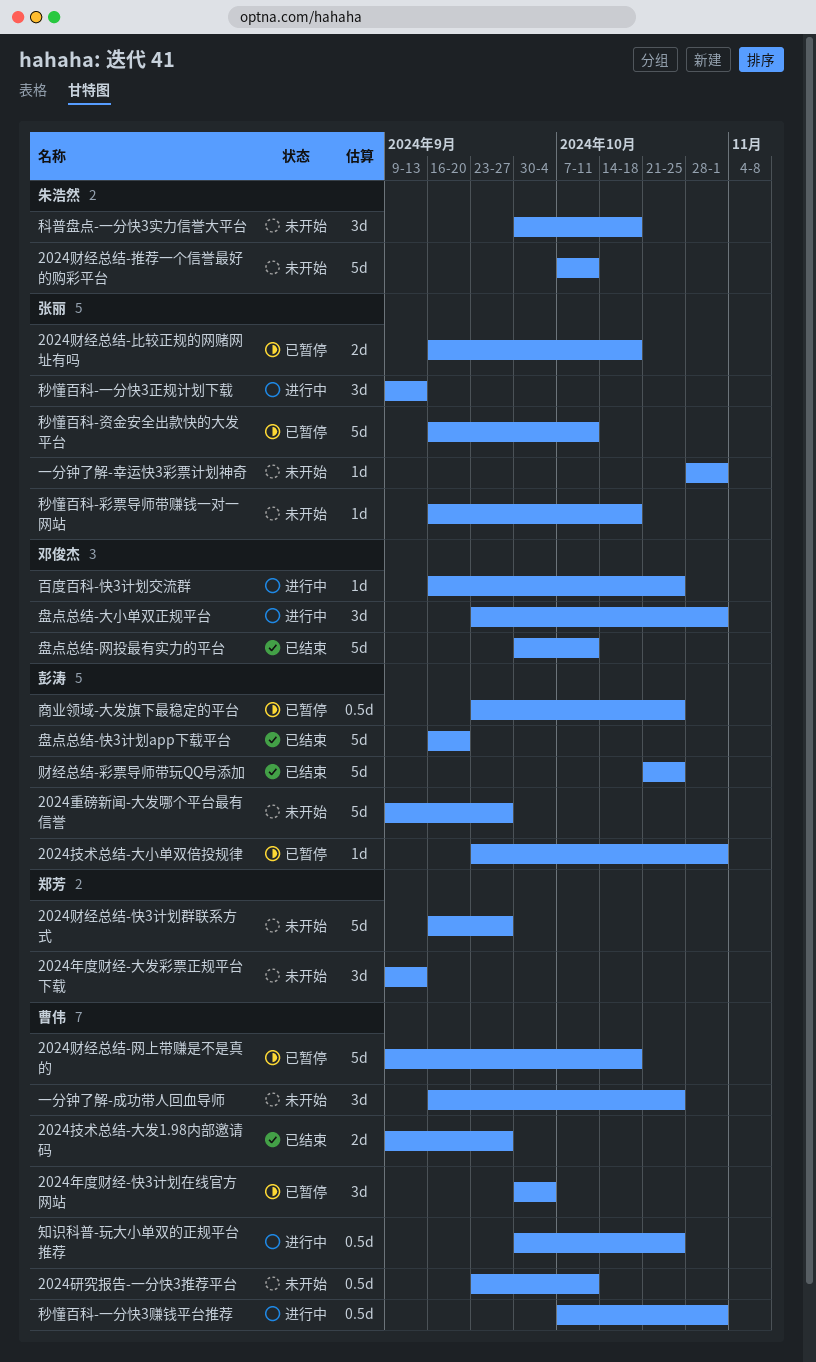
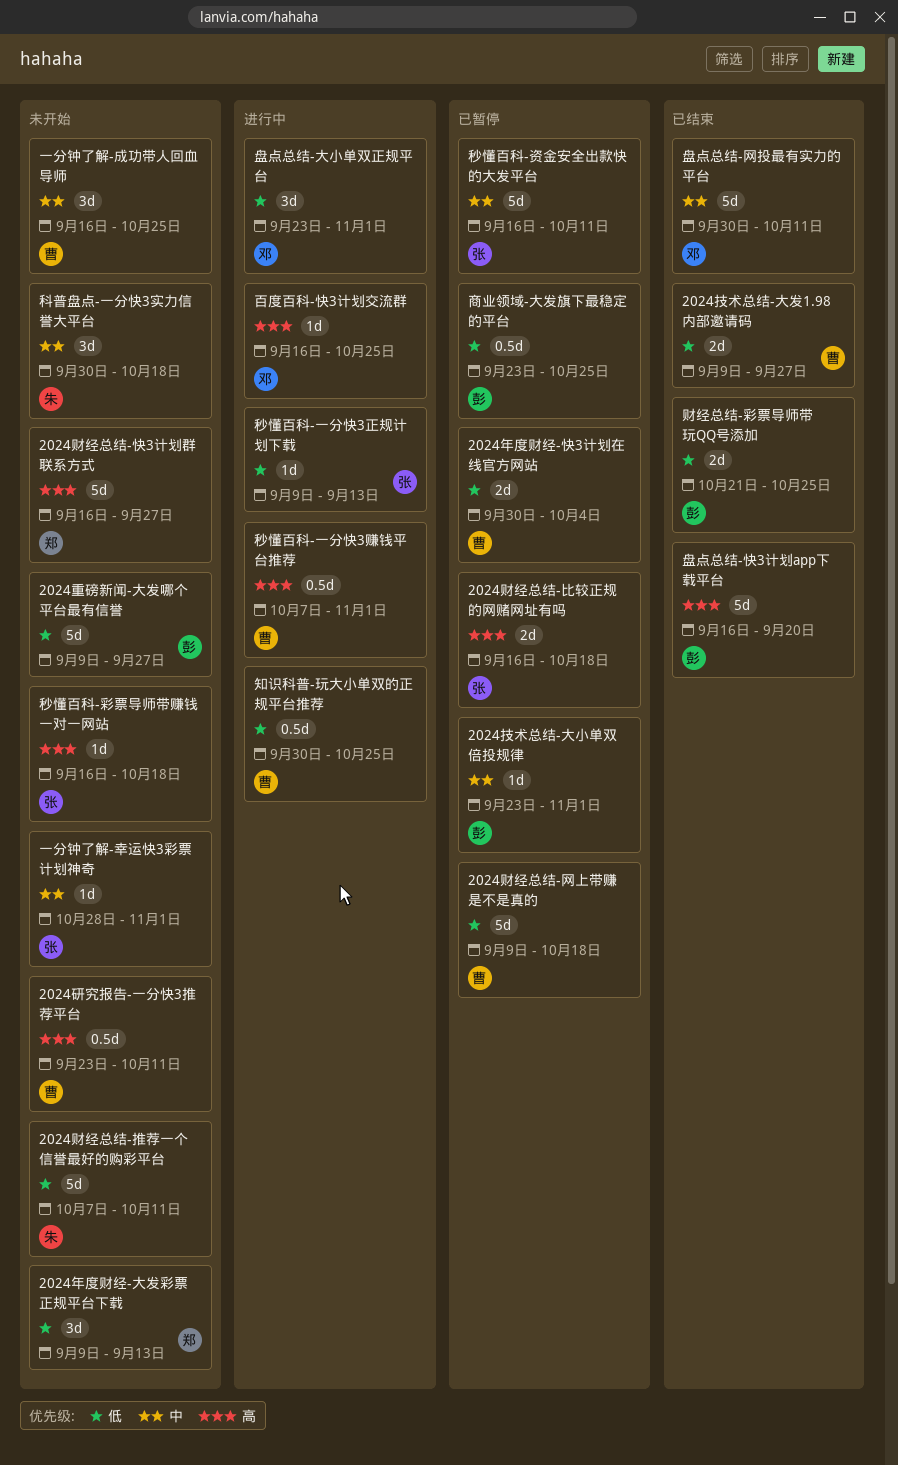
2024年度财经-快3计划在线官方网站, estimate: 3d -> 2d
秒懂百科-一分快3正规计划下载, estimate: 3d -> 1d
财经总结-彩票导师带玩QQ号添加, estimate: 5d -> 2d

